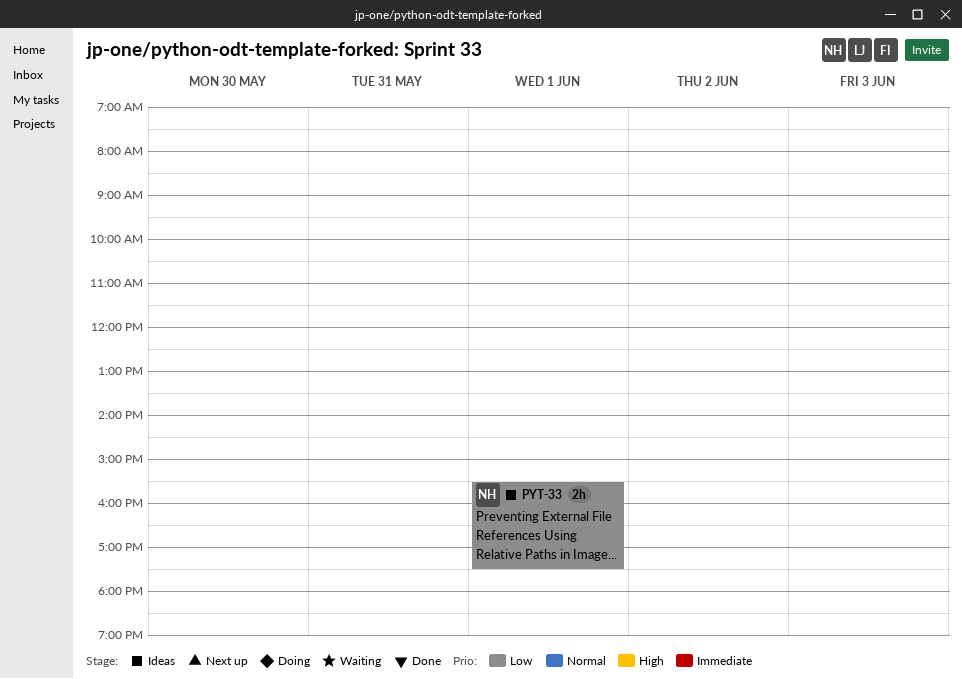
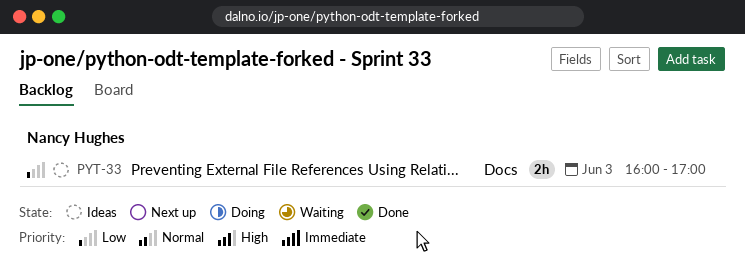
PYT-33, day: Jun 1 -> Jun 3
PYT-33, begins: 15:30 -> 16:00
PYT-33, ends: 17:30 -> 17:00

